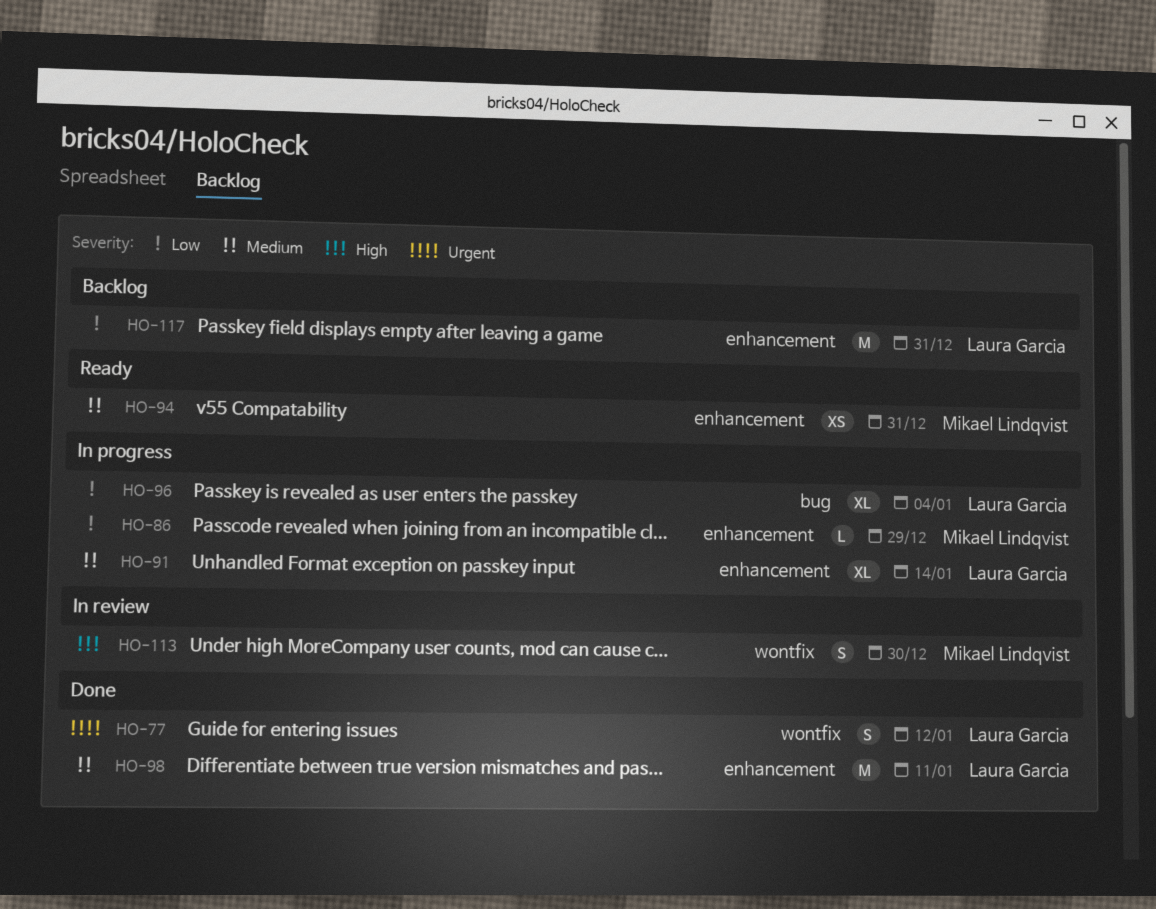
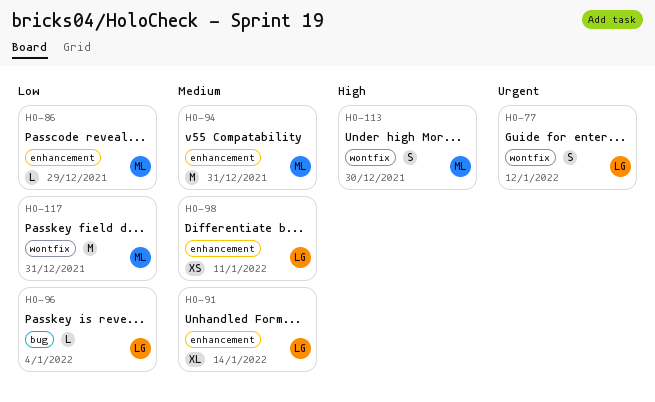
HO-94, estimate: XS -> M
HO-96, estimate: XL -> L
HO-98, estimate: M -> XS
HO-117, owner: Laura Garcia -> Mikael Lindqvist
HO-117, label: enhancement -> wontfix

